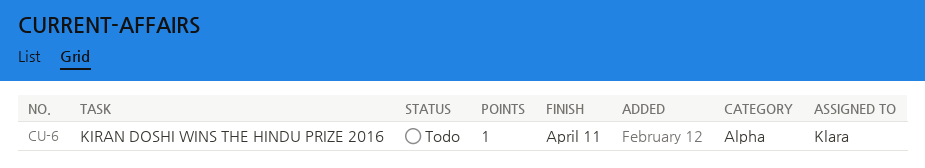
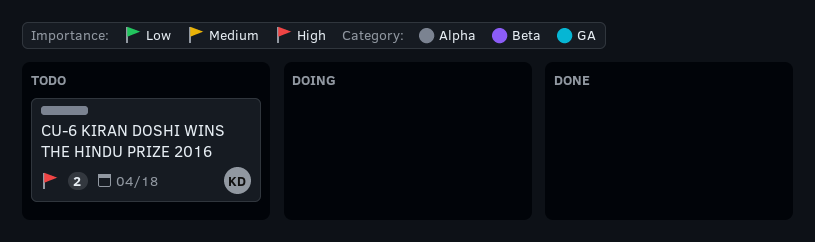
CU-6, estimate: 1 -> 2
CU-6, due: Apr 11 -> Apr 18

